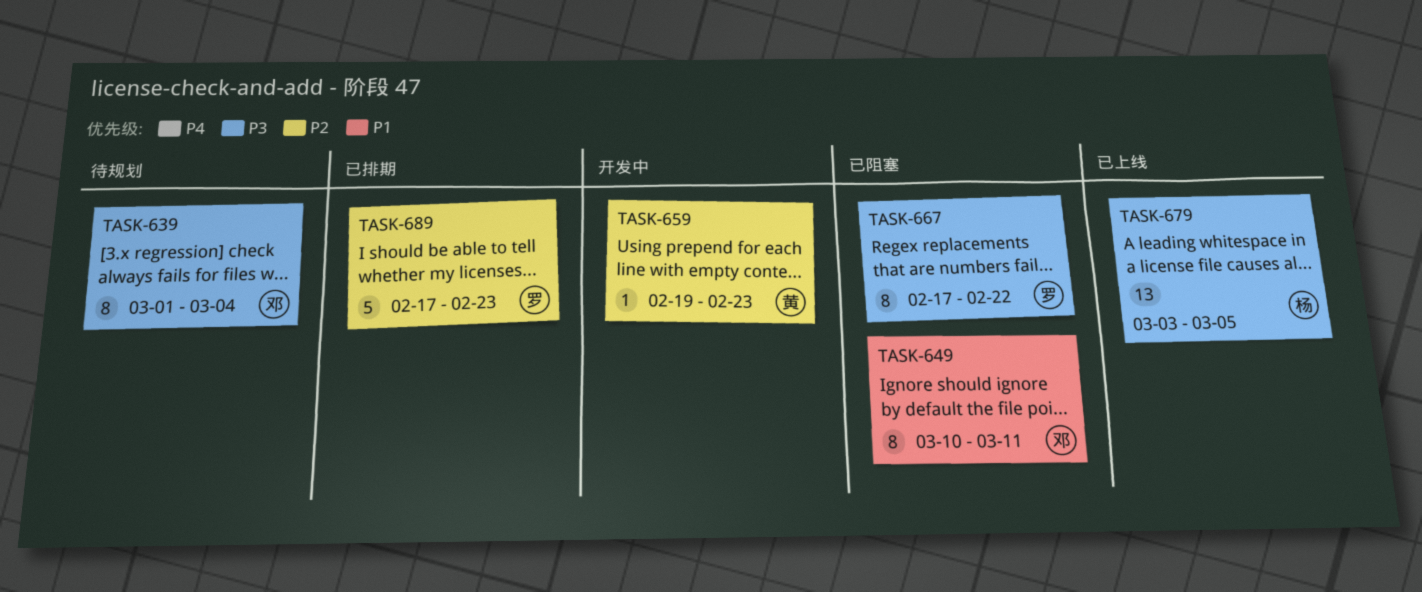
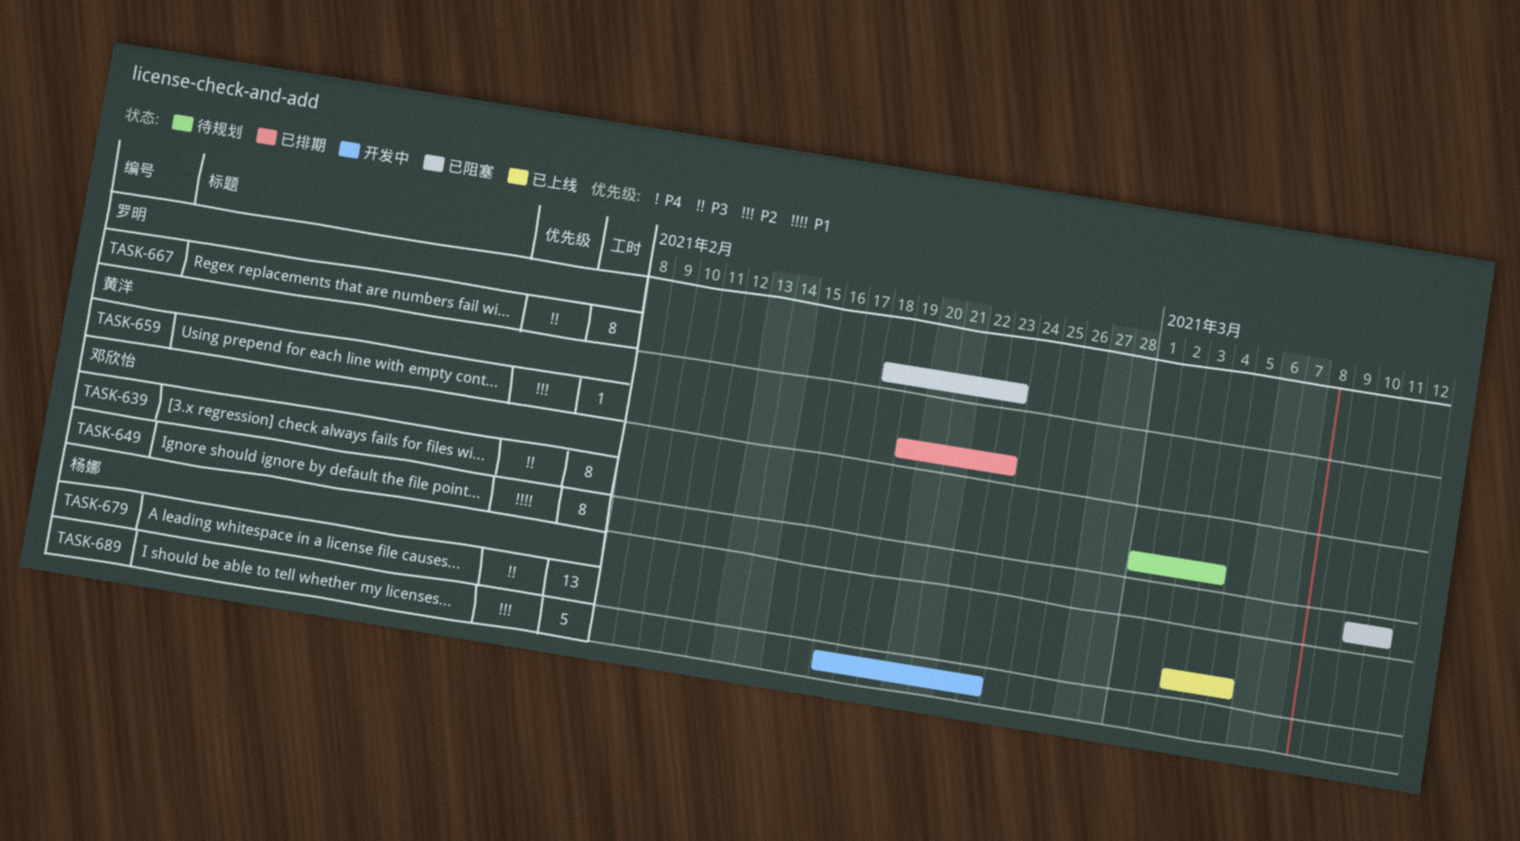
TASK-659, status: 开发中 -> 已排期
TASK-667, start: Feb 17 -> Feb 18
TASK-667, due: Feb 22 -> Feb 23
TASK-689, status: 已排期 -> 开发中
TASK-689, owner: 罗明 -> 杨娜

